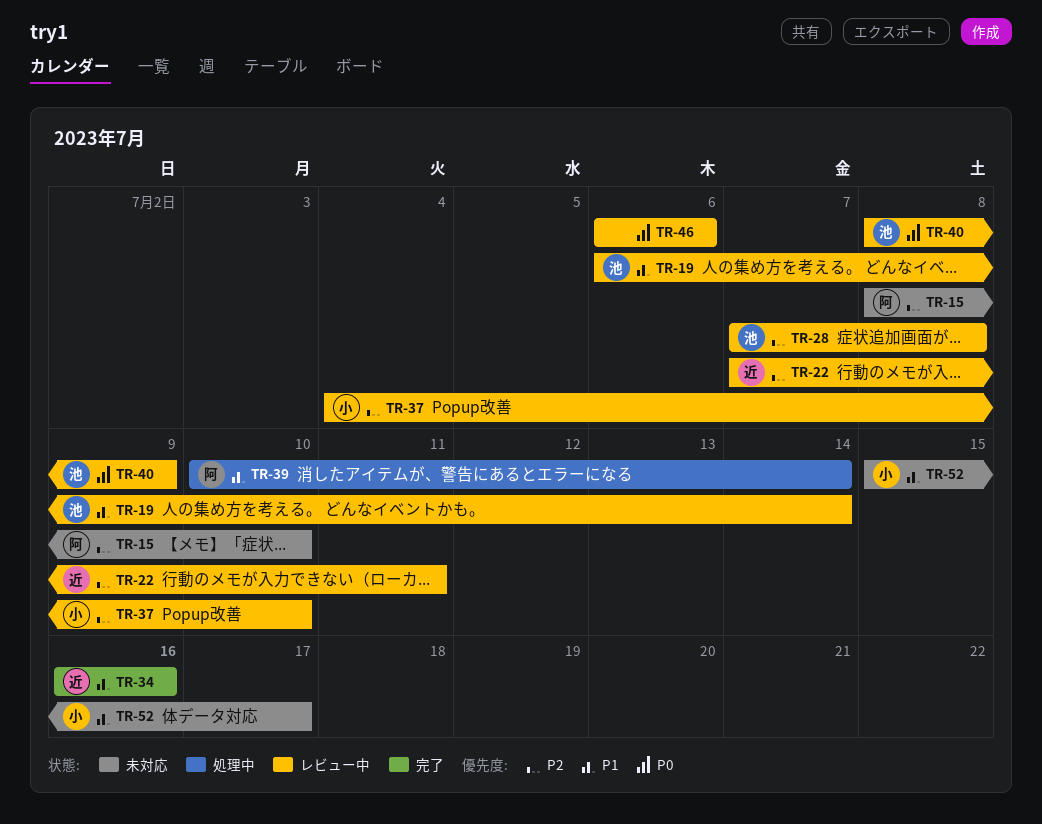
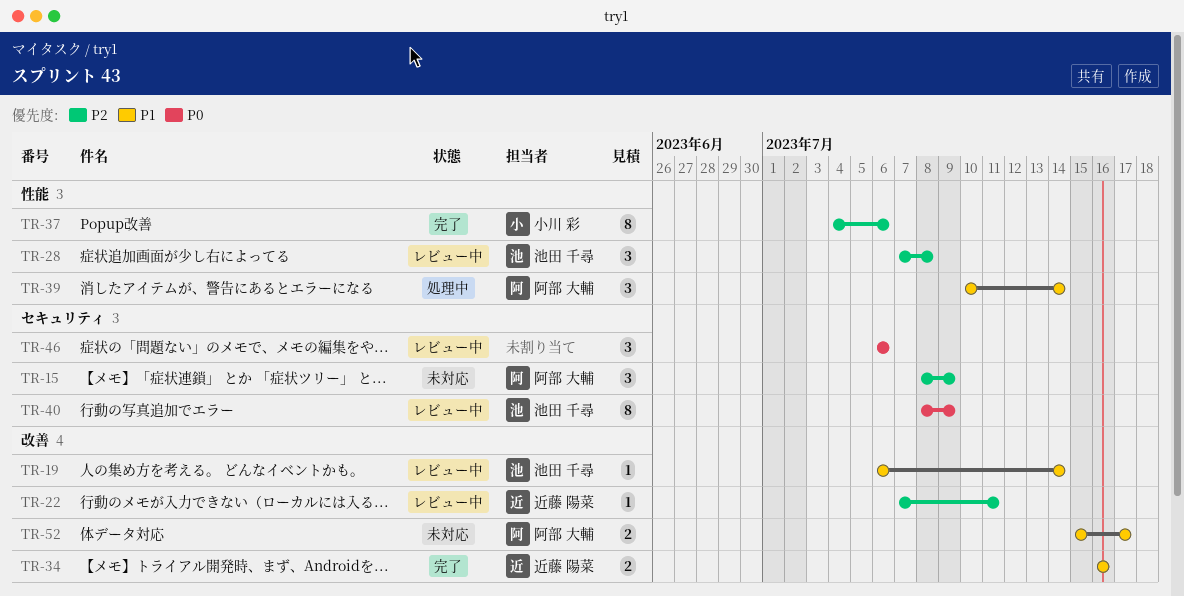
TR-15, due: Jul 10 -> Jul 9
TR-37, status: レビュー中 -> 完了
TR-37, due: Jul 10 -> Jul 6
TR-52, owner: 小川 彩 -> 阿部 大輔

